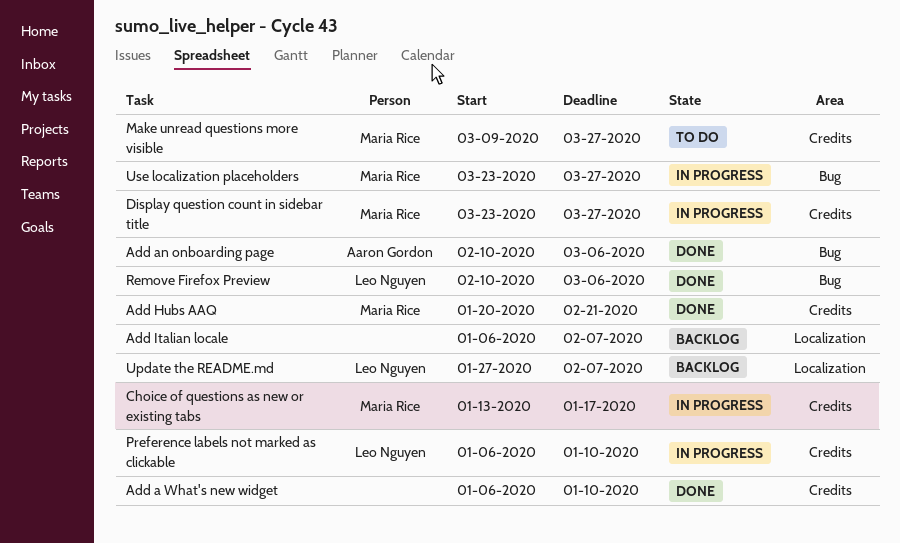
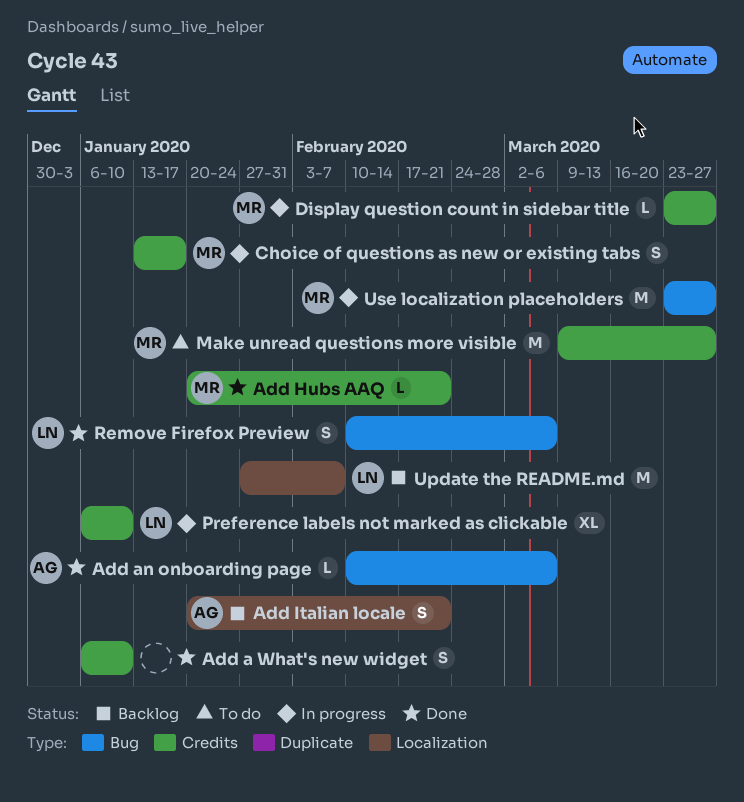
Add Italian locale, owner: none -> Aaron Gordon
Add Italian locale, start: Jan 6 -> Jan 20
Add Italian locale, due: Feb 7 -> Feb 21

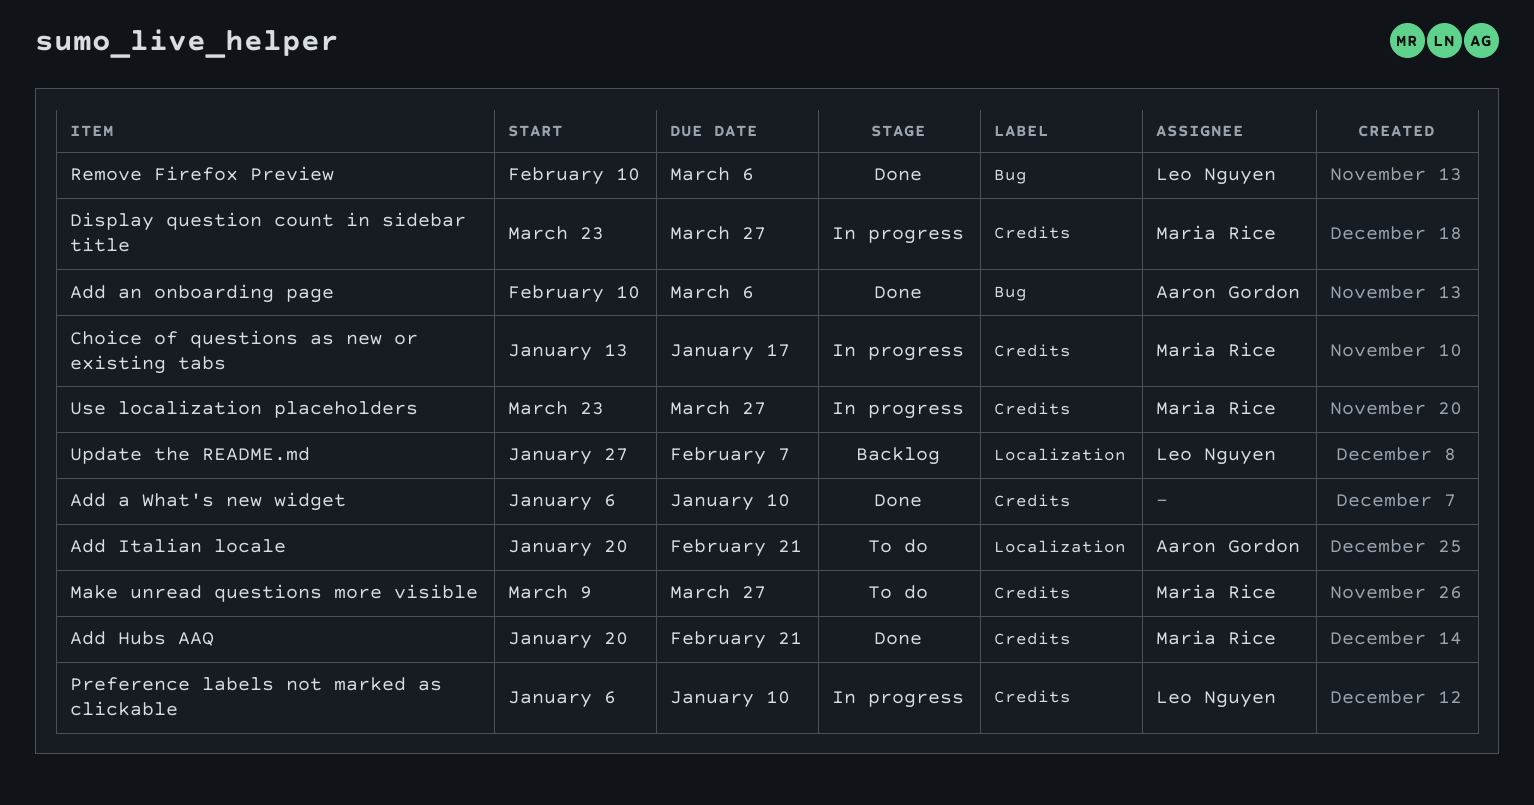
Add Italian locale, status: Backlog -> To do
Use localization placeholders, label: Bug -> Credits

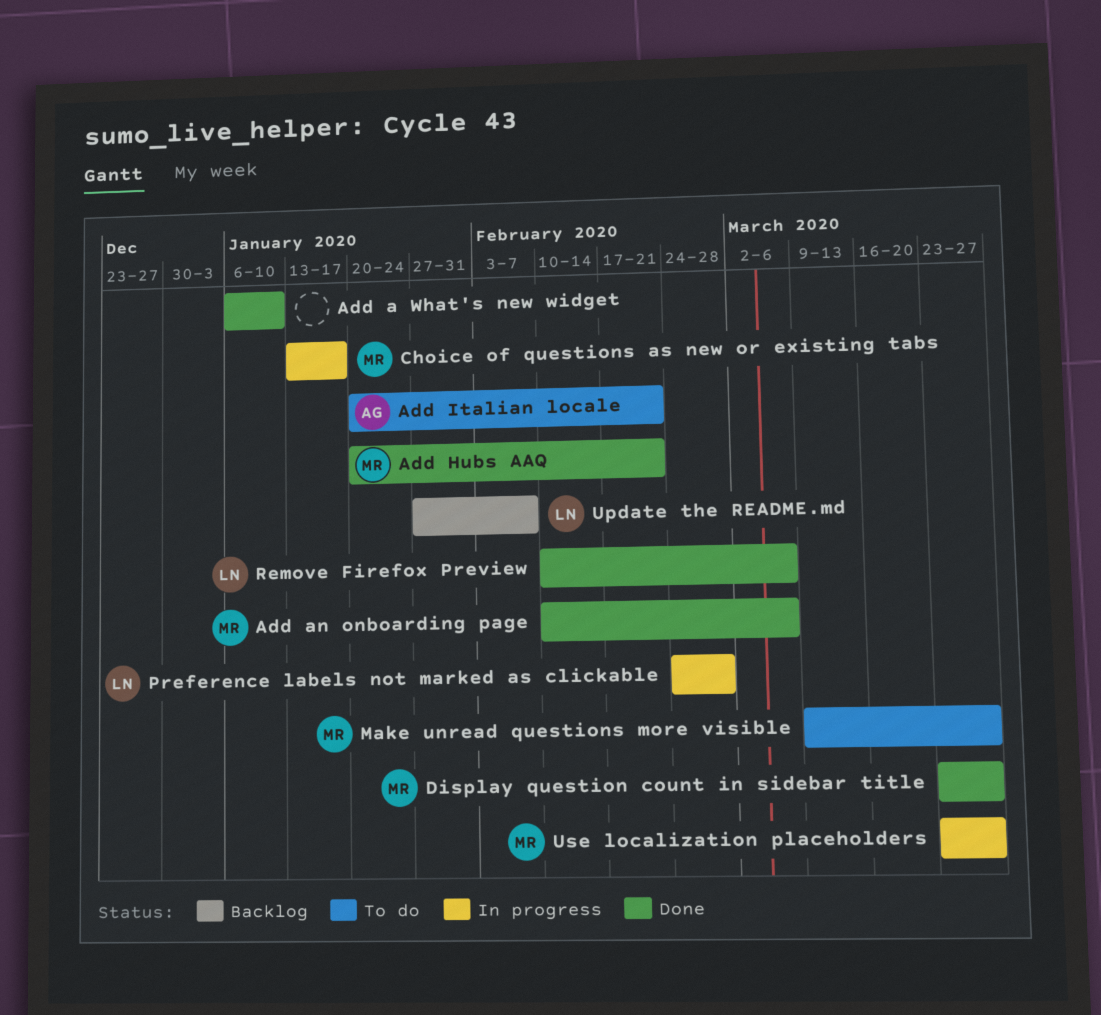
Add an onboarding page, owner: Aaron Gordon -> Maria Rice
Display question count in sidebar title, status: In progress -> Done
Preference labels not marked as clickable, start: Jan 6 -> Feb 24
Preference labels not marked as clickable, due: Jan 10 -> Feb 28

